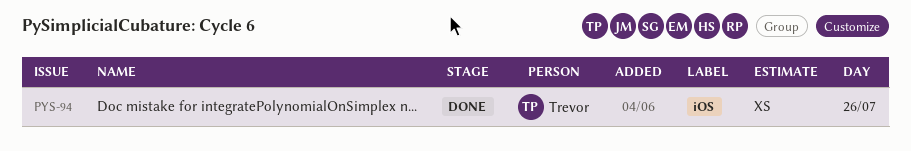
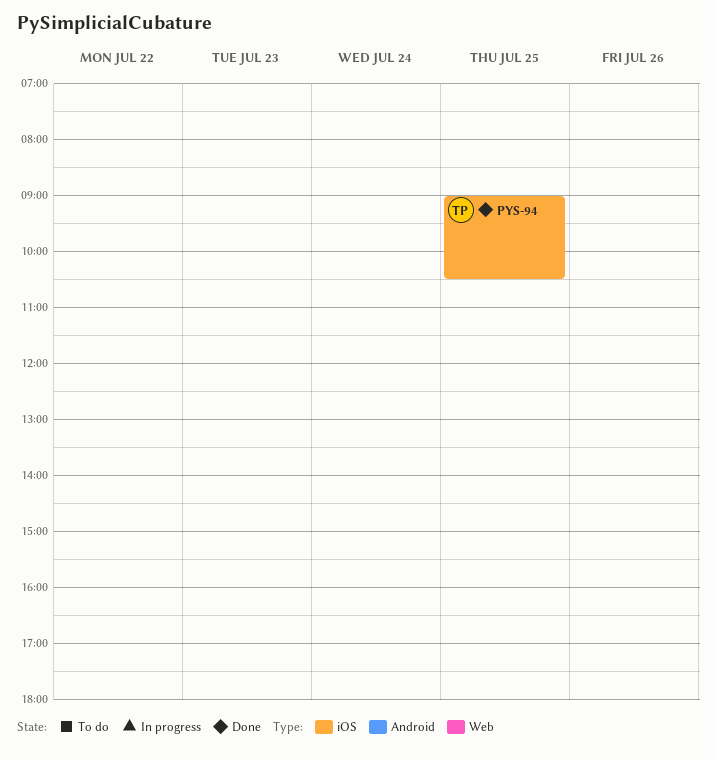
PYS-94, day: Jul 26 -> Jul 25

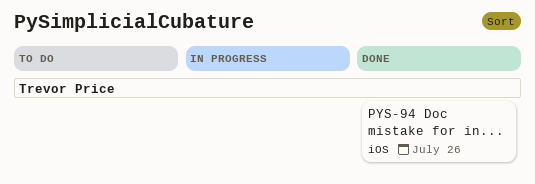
PYS-94, day: Jul 25 -> Jul 26

